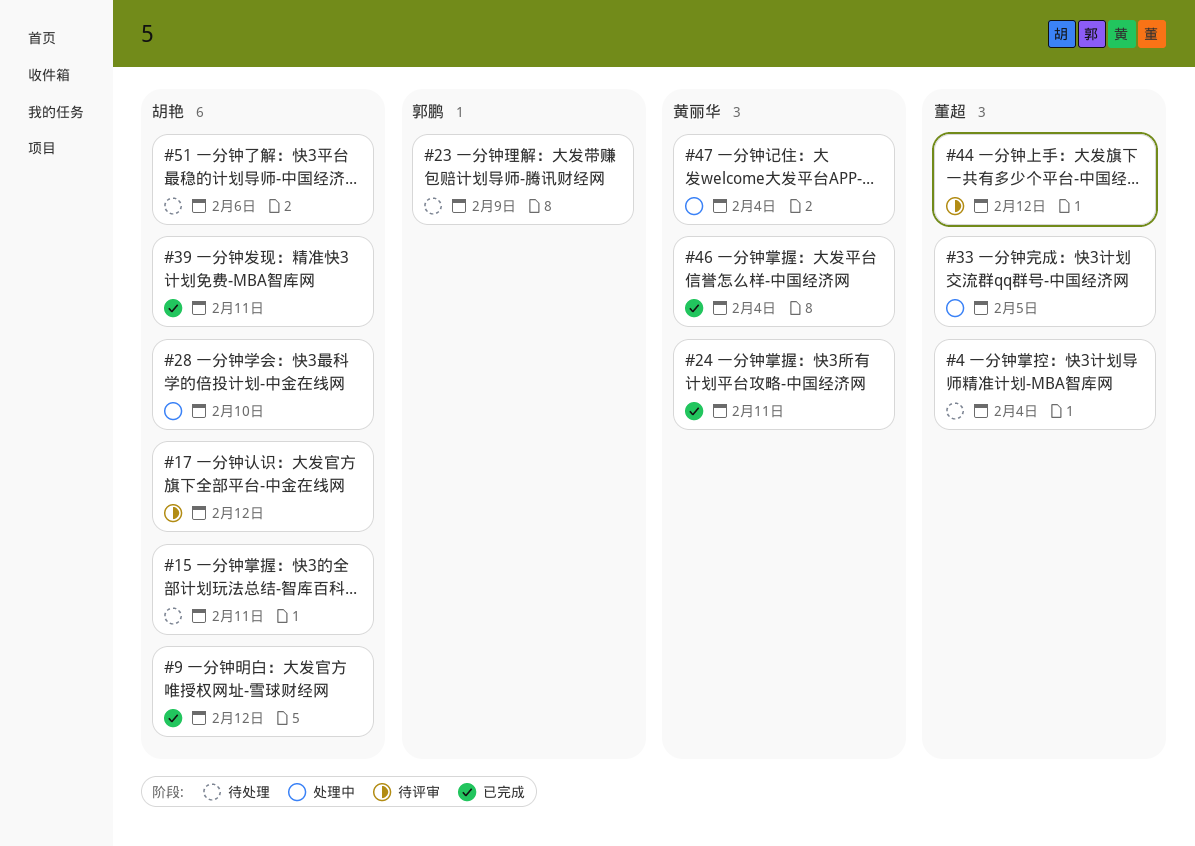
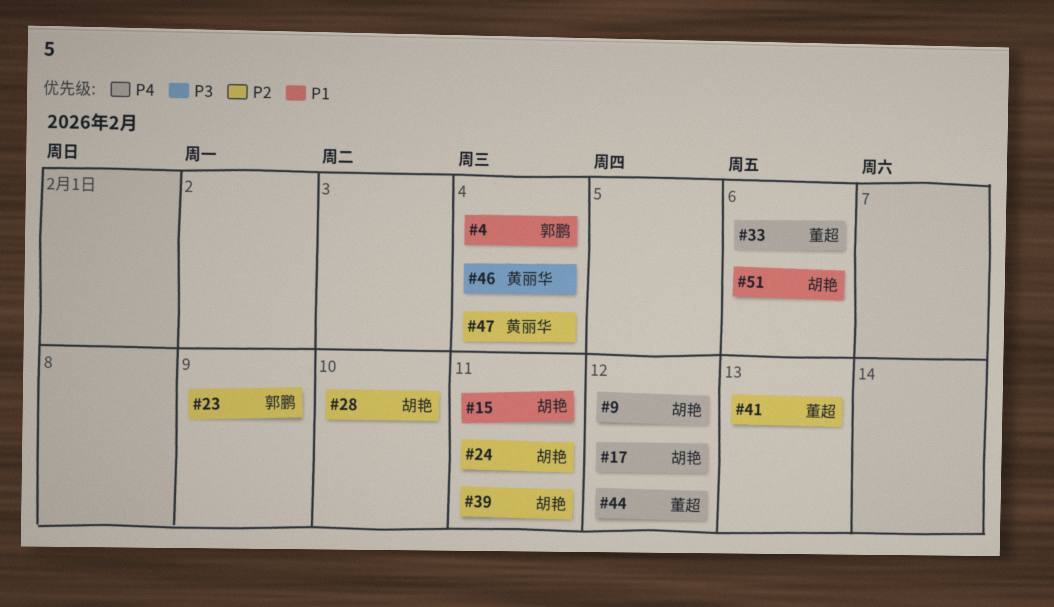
#4, owner: 董超 -> 郭鹏
#24, owner: 黄丽华 -> 胡艳
#33, due: Feb 5 -> Feb 6
#41: none -> present

